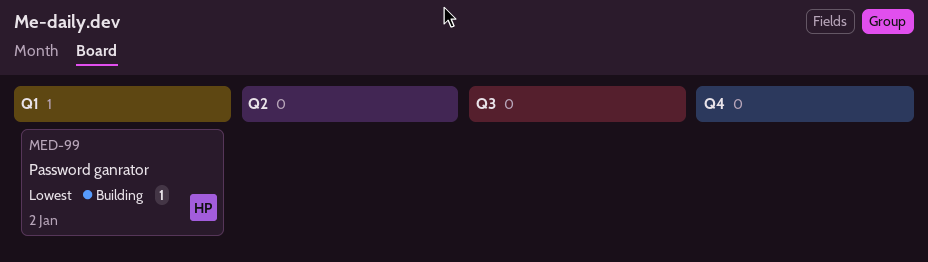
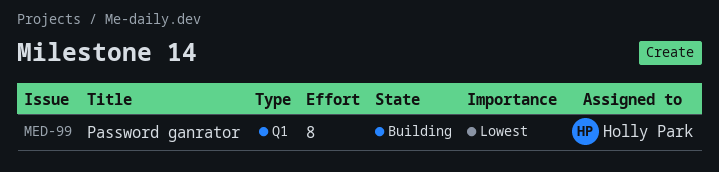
MED-99, estimate: 1 -> 8

